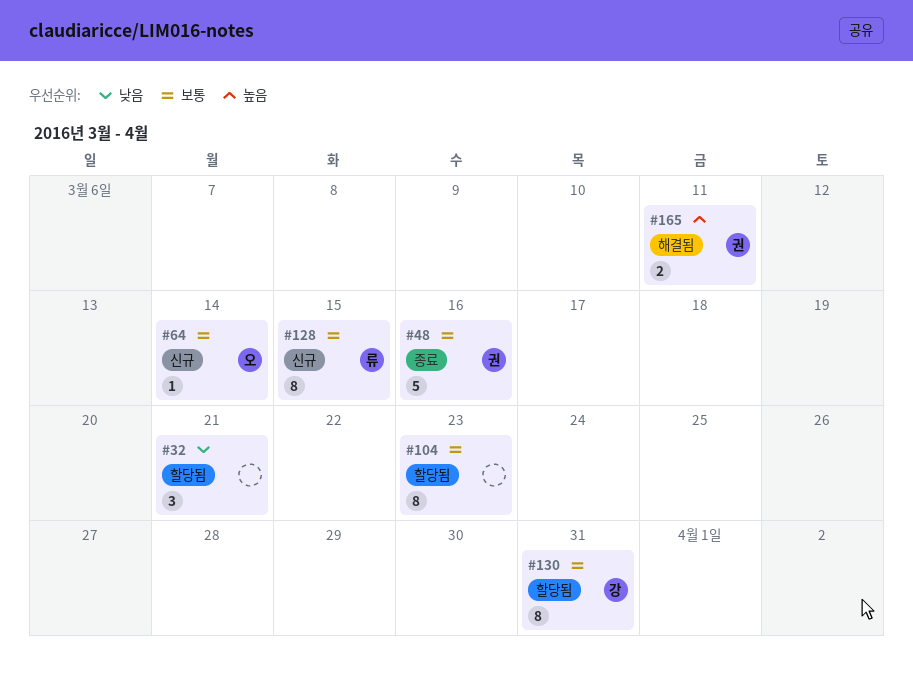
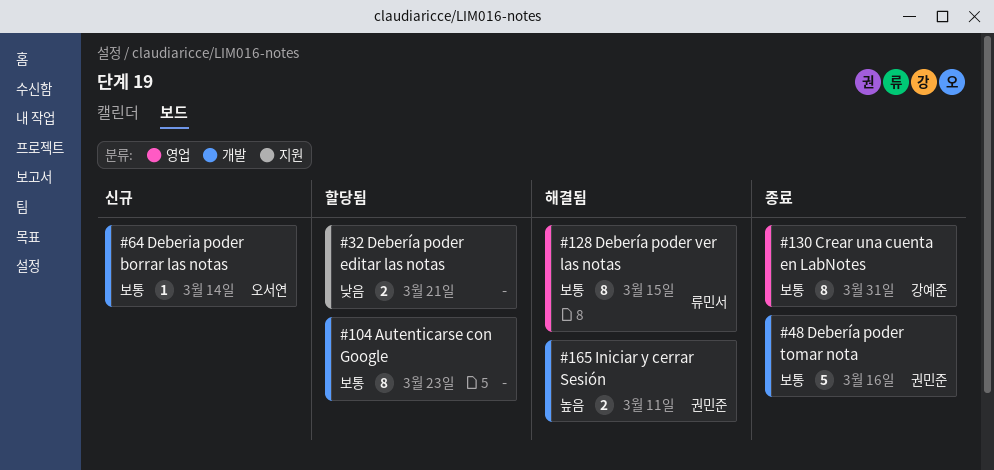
#32, estimate: 3 -> 2
#128, status: 신규 -> 해결됨
#130, status: 할당됨 -> 종료

